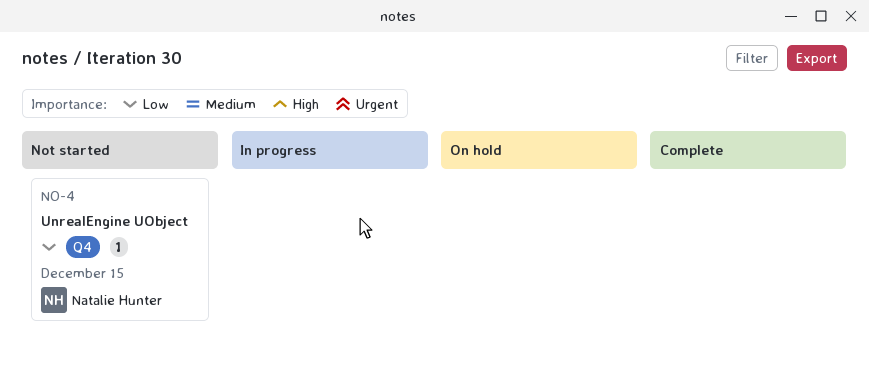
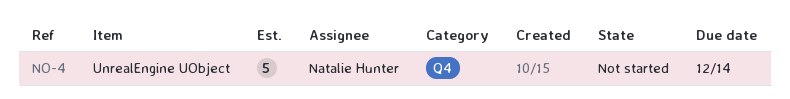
NO-4, estimate: 1 -> 5
NO-4, due: Dec 15 -> Dec 14

